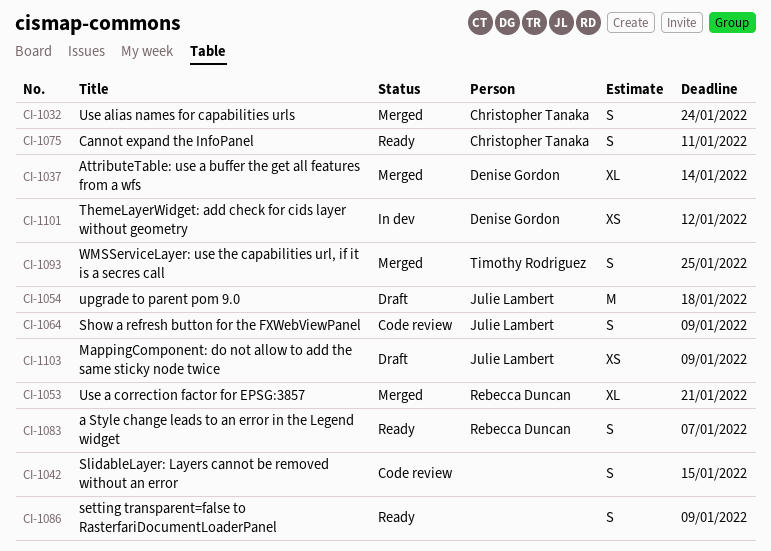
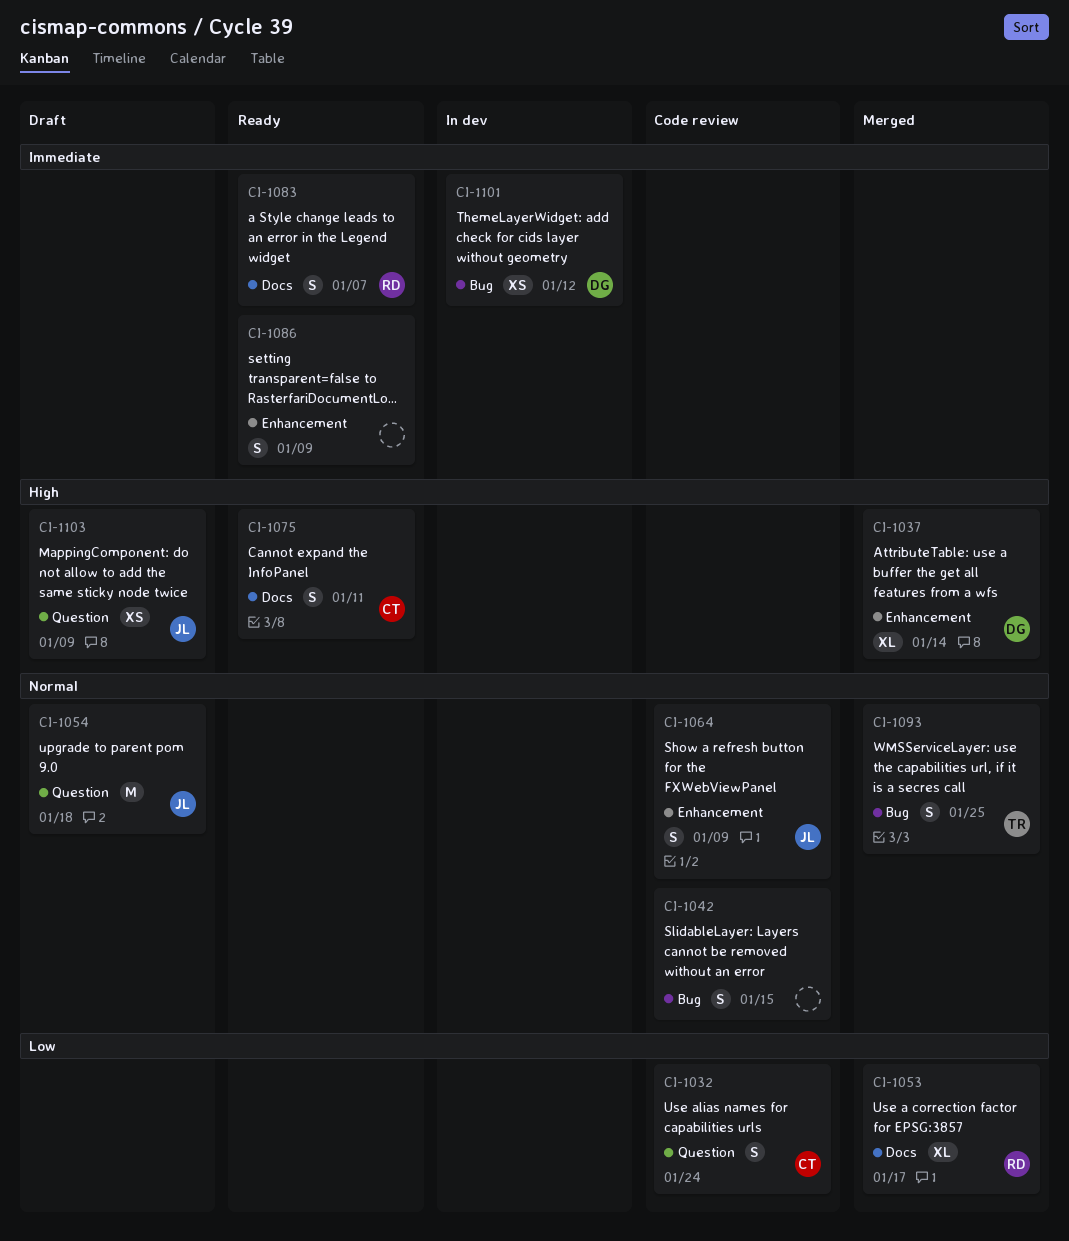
CI-1032, status: Merged -> Code review
CI-1053, due: Jan 21 -> Jan 17

